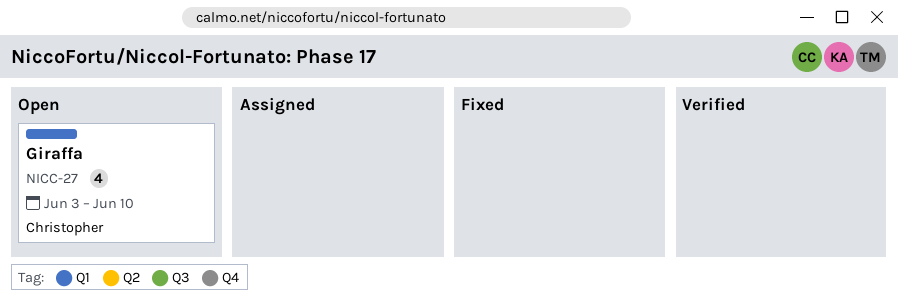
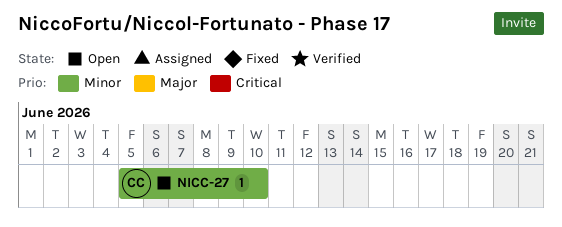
NICC-27, estimate: 4 -> 1
NICC-27, start: Jun 3 -> Jun 5

